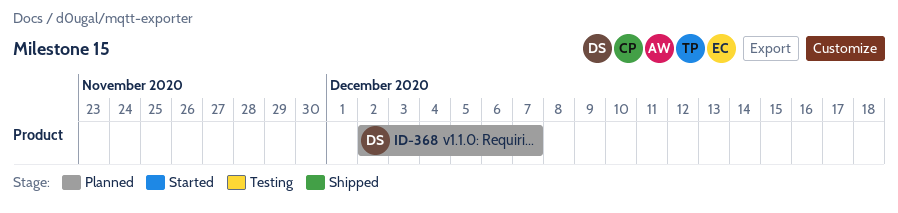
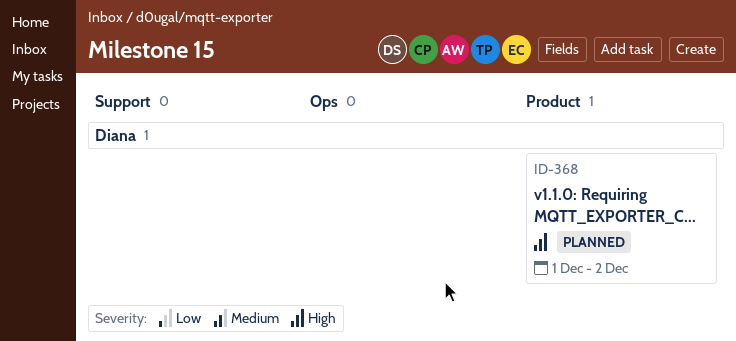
ID-368, start: Dec 2 -> Dec 1
ID-368, due: Dec 7 -> Dec 2

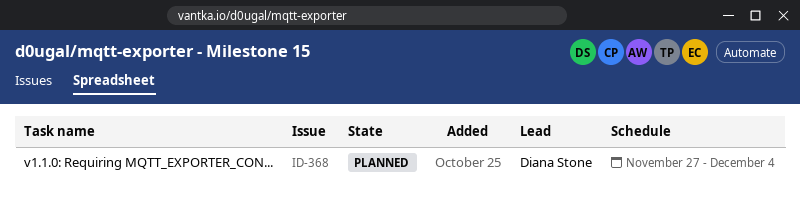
ID-368, start: Dec 1 -> Nov 27
ID-368, due: Dec 2 -> Dec 4

